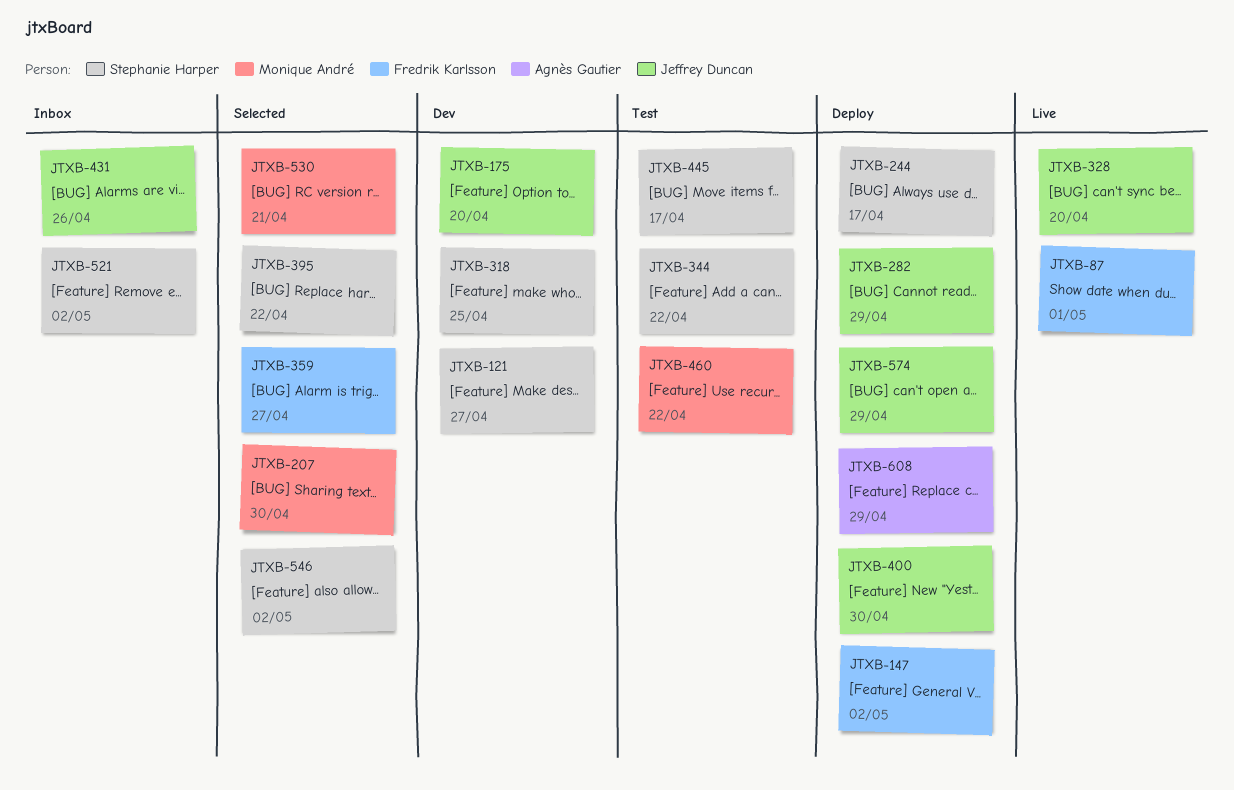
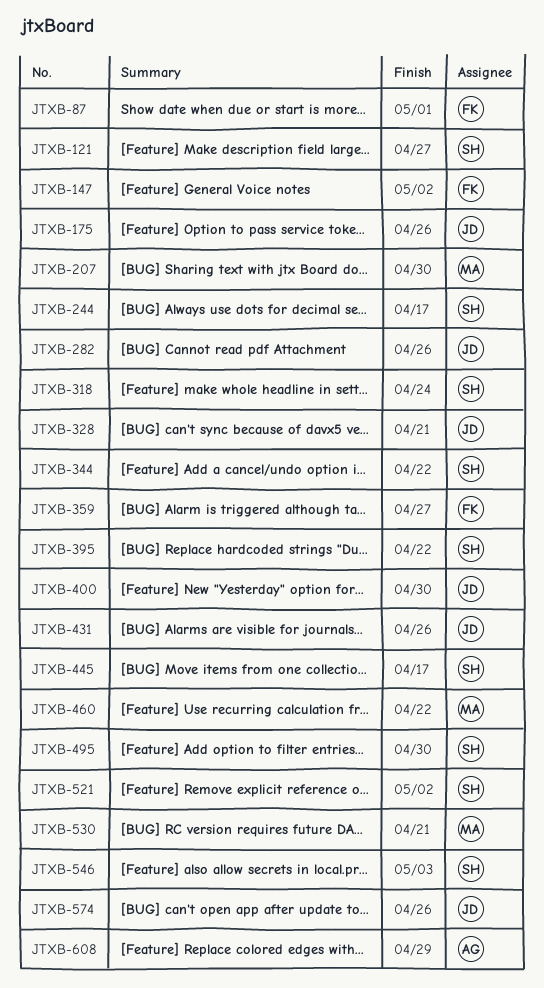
JTXB-175, due: Apr 20 -> Apr 26
JTXB-282, due: Apr 29 -> Apr 26
JTXB-318, due: Apr 25 -> Apr 24
JTXB-328, due: Apr 20 -> Apr 21
JTXB-495: none -> present
JTXB-546, due: May 2 -> May 3
JTXB-574, due: Apr 29 -> Apr 26

